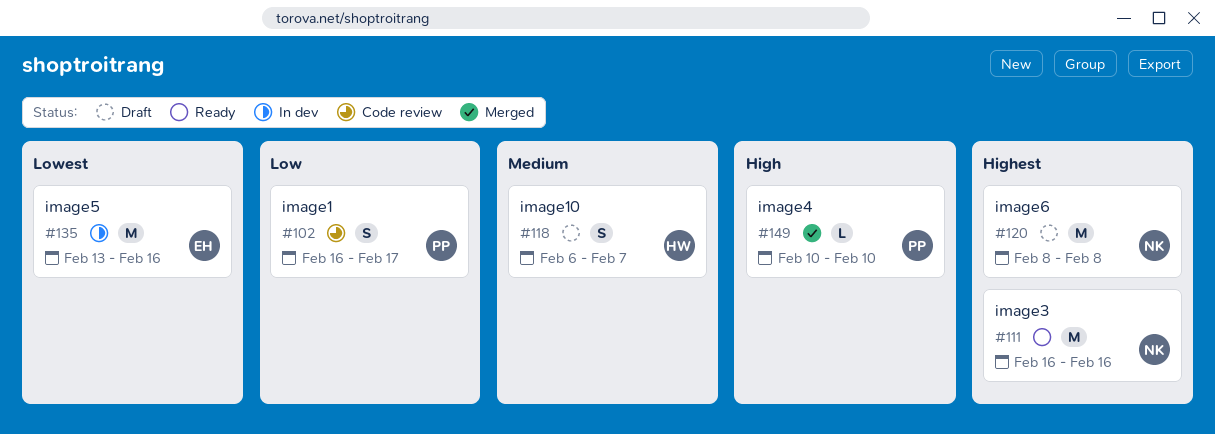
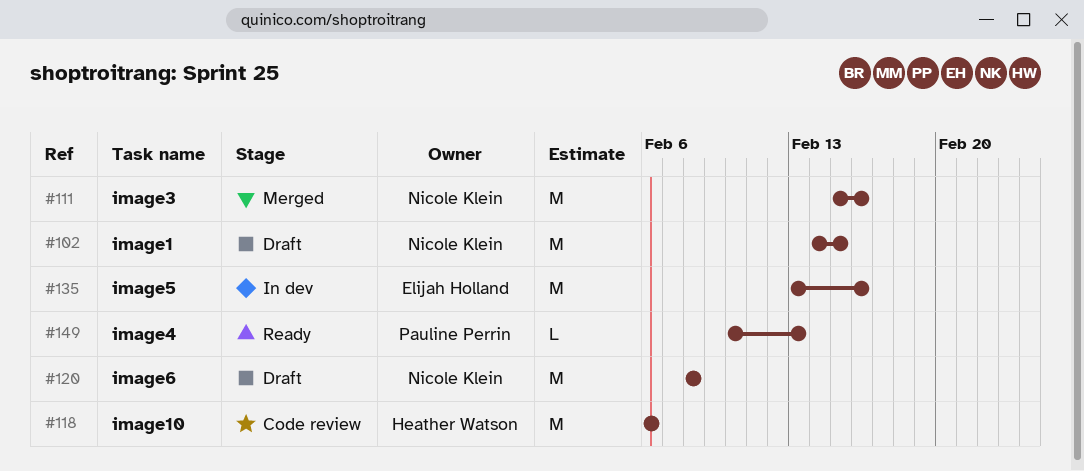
#102, status: Code review -> Draft
#102, owner: Pauline Perrin -> Nicole Klein
#102, estimate: S -> M
#102, start: Feb 16 -> Feb 14
#102, due: Feb 17 -> Feb 15
#111, status: Ready -> Merged
#111, start: Feb 16 -> Feb 15
#118, status: Draft -> Code review
#118, estimate: S -> M
#118, due: Feb 7 -> Feb 6
#149, status: Merged -> Ready
#149, due: Feb 10 -> Feb 13

